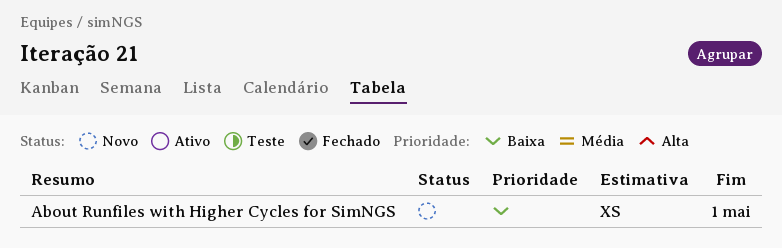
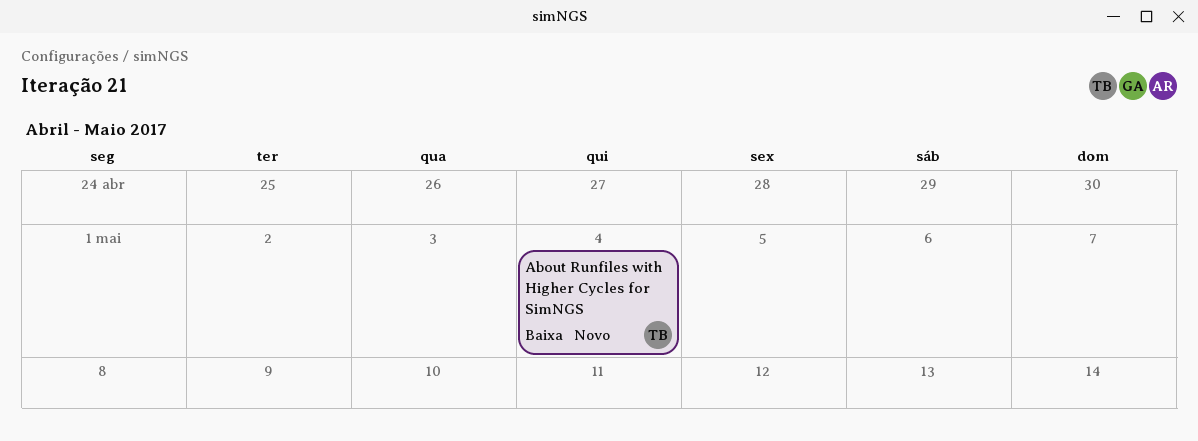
About Runfiles with Higher Cycles for SimNGS, due: May 1 -> May 4

